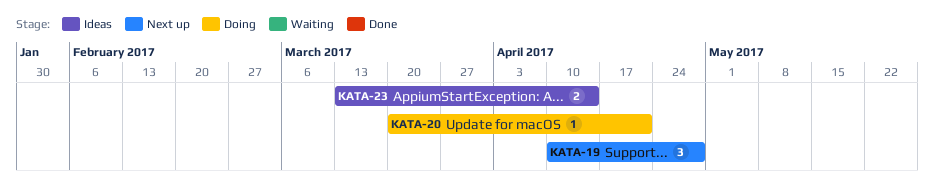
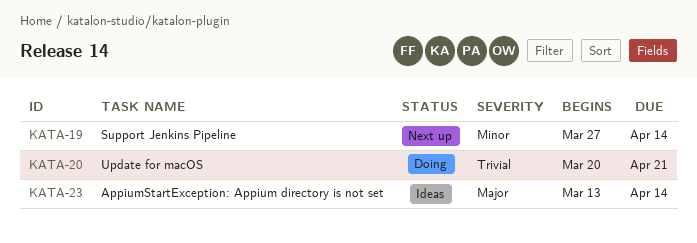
KATA-19, start: Apr 10 -> Mar 27
KATA-19, due: Apr 28 -> Apr 14

